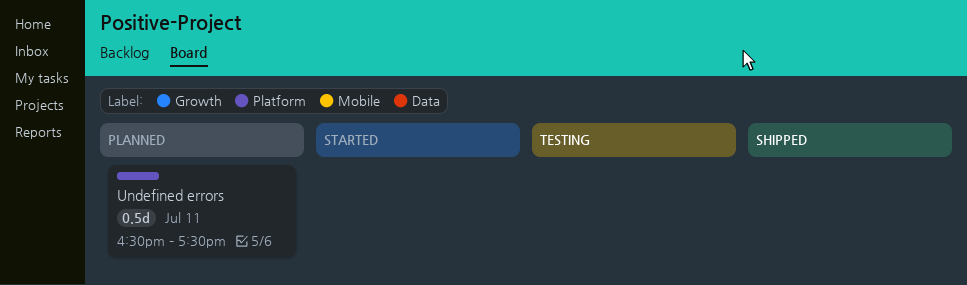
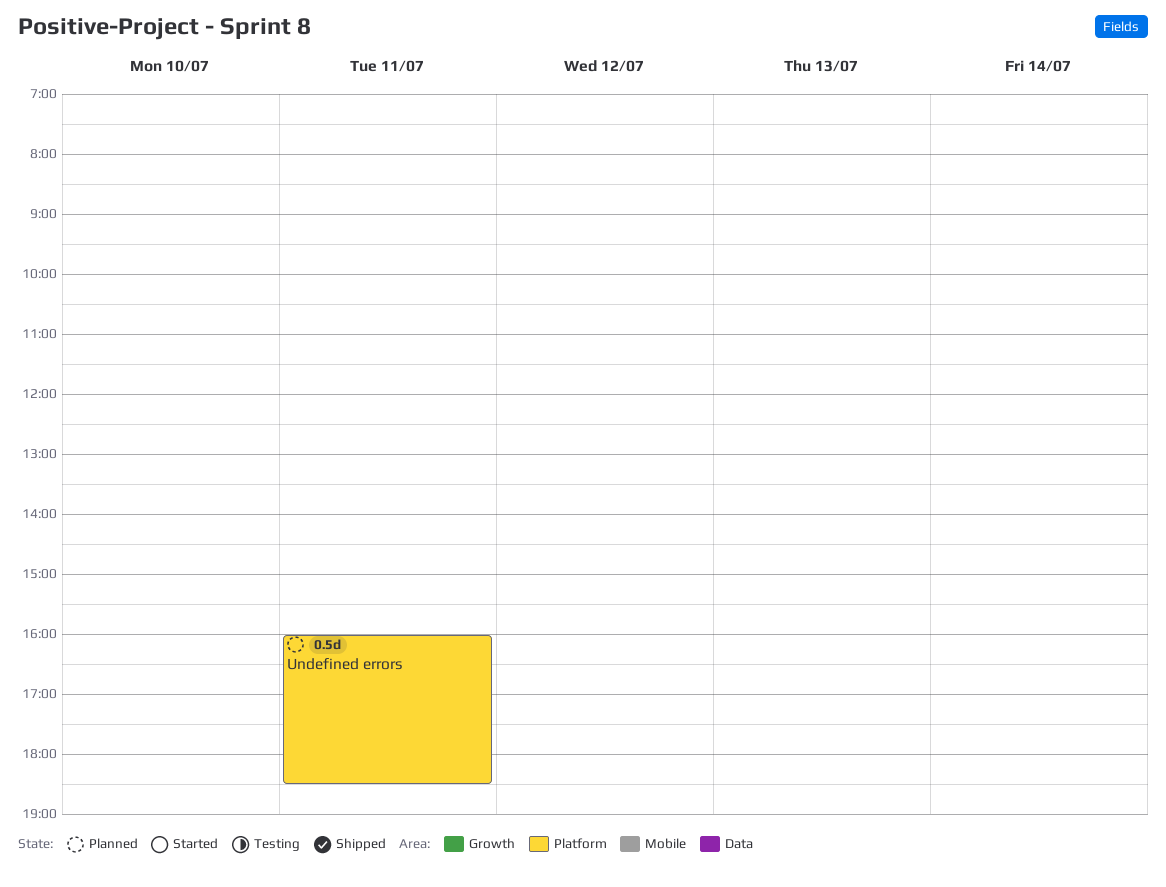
Undefined errors, begins: 16:30 -> 16:00
Undefined errors, ends: 17:30 -> 18:30

